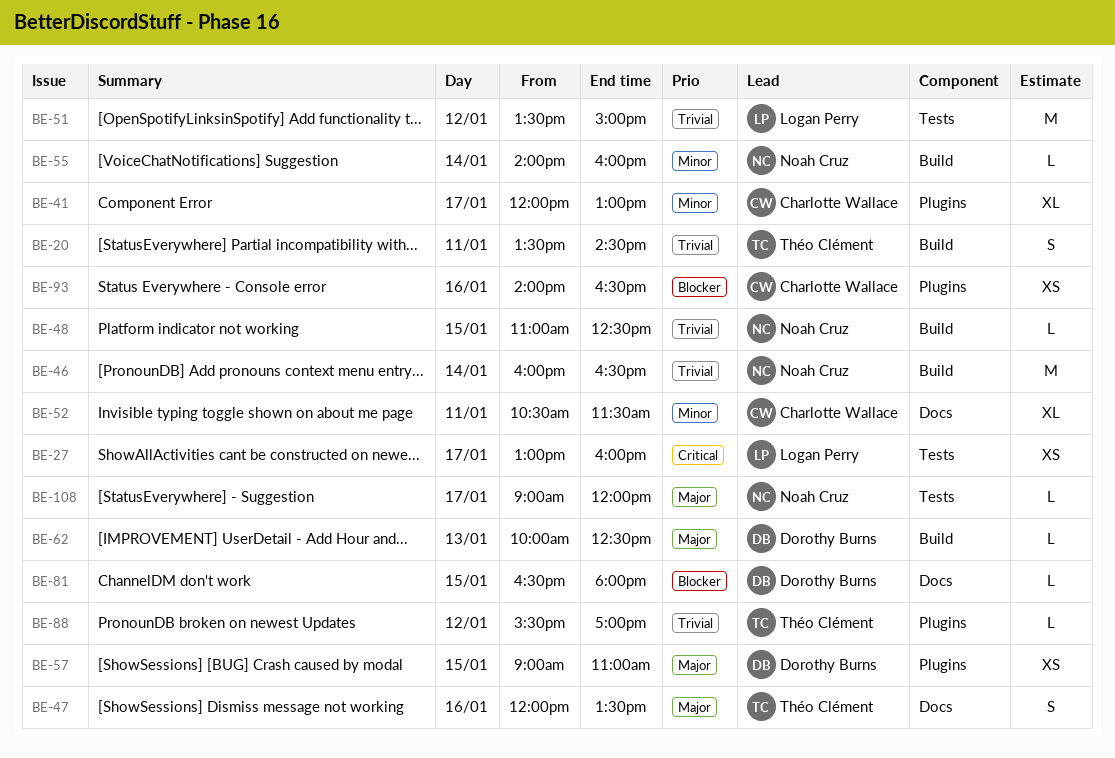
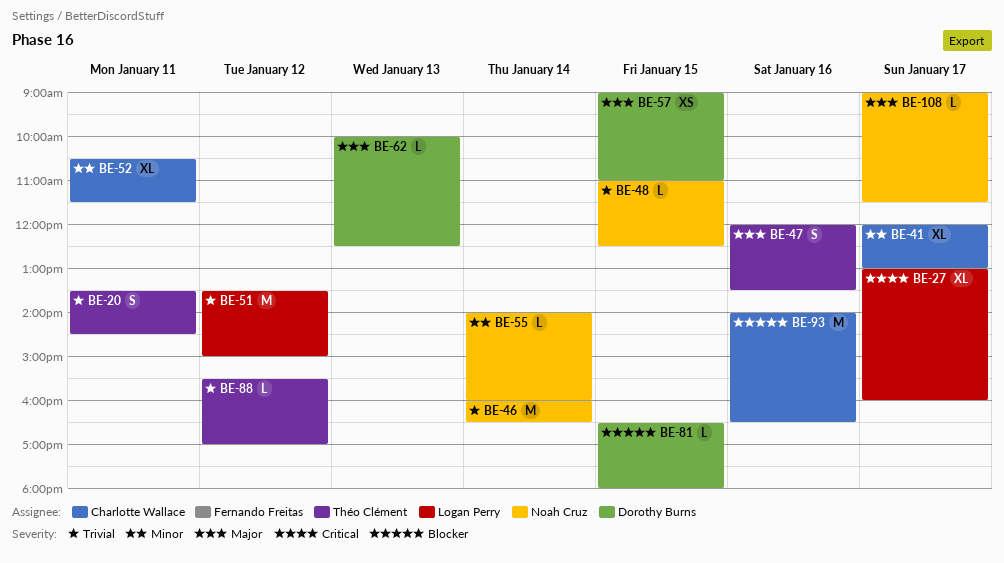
BE-27, estimate: XS -> XL
BE-93, estimate: XS -> M
BE-108, ends: 12:00 -> 11:30

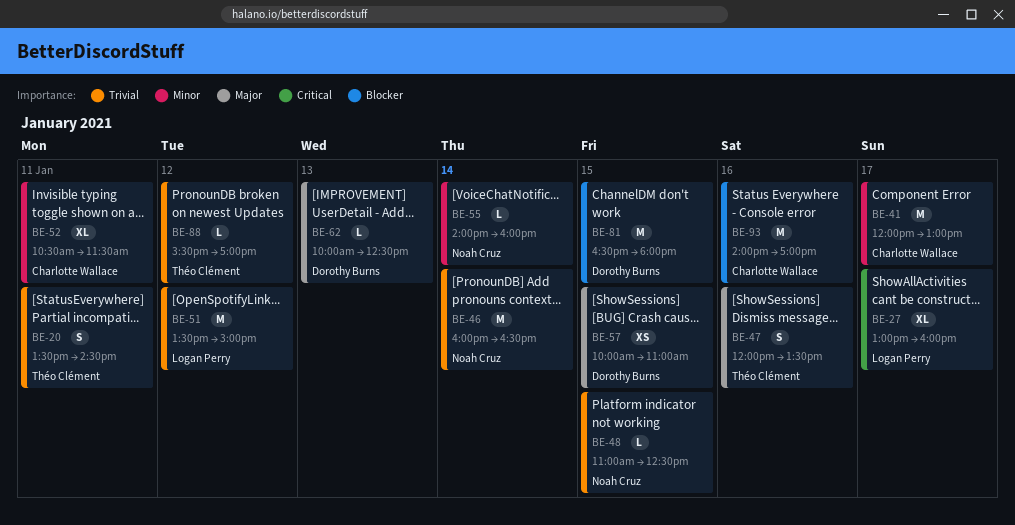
BE-41, estimate: XL -> M
BE-57, begins: 09:00 -> 10:00
BE-81, estimate: L -> M
BE-93, ends: 16:30 -> 17:00
BE-108: present -> none

